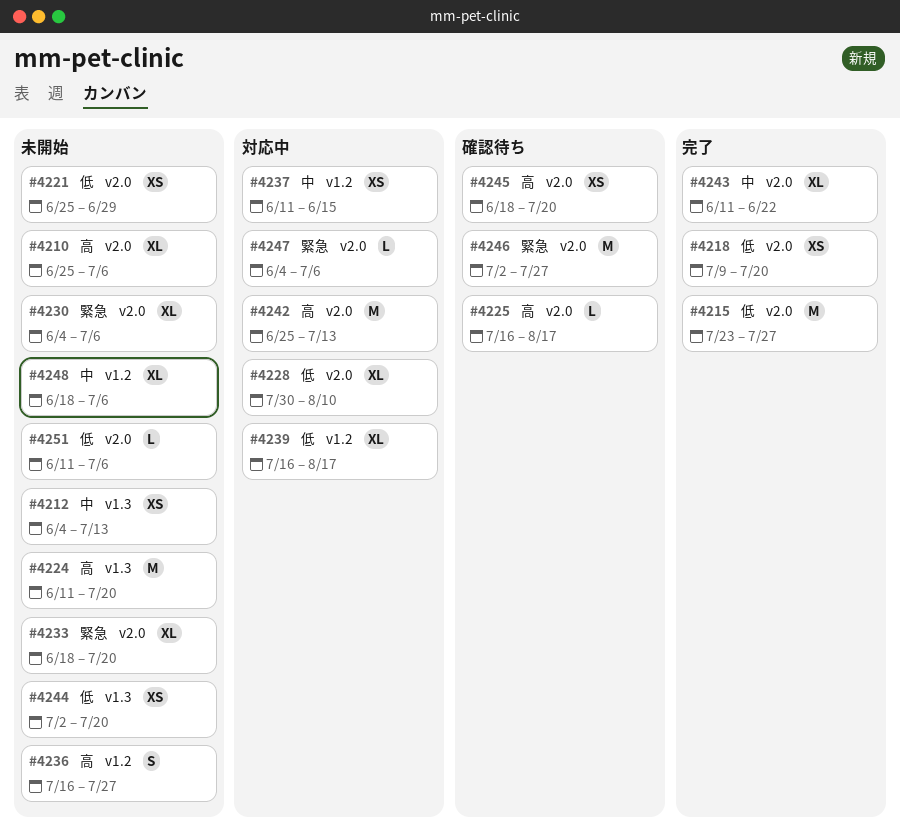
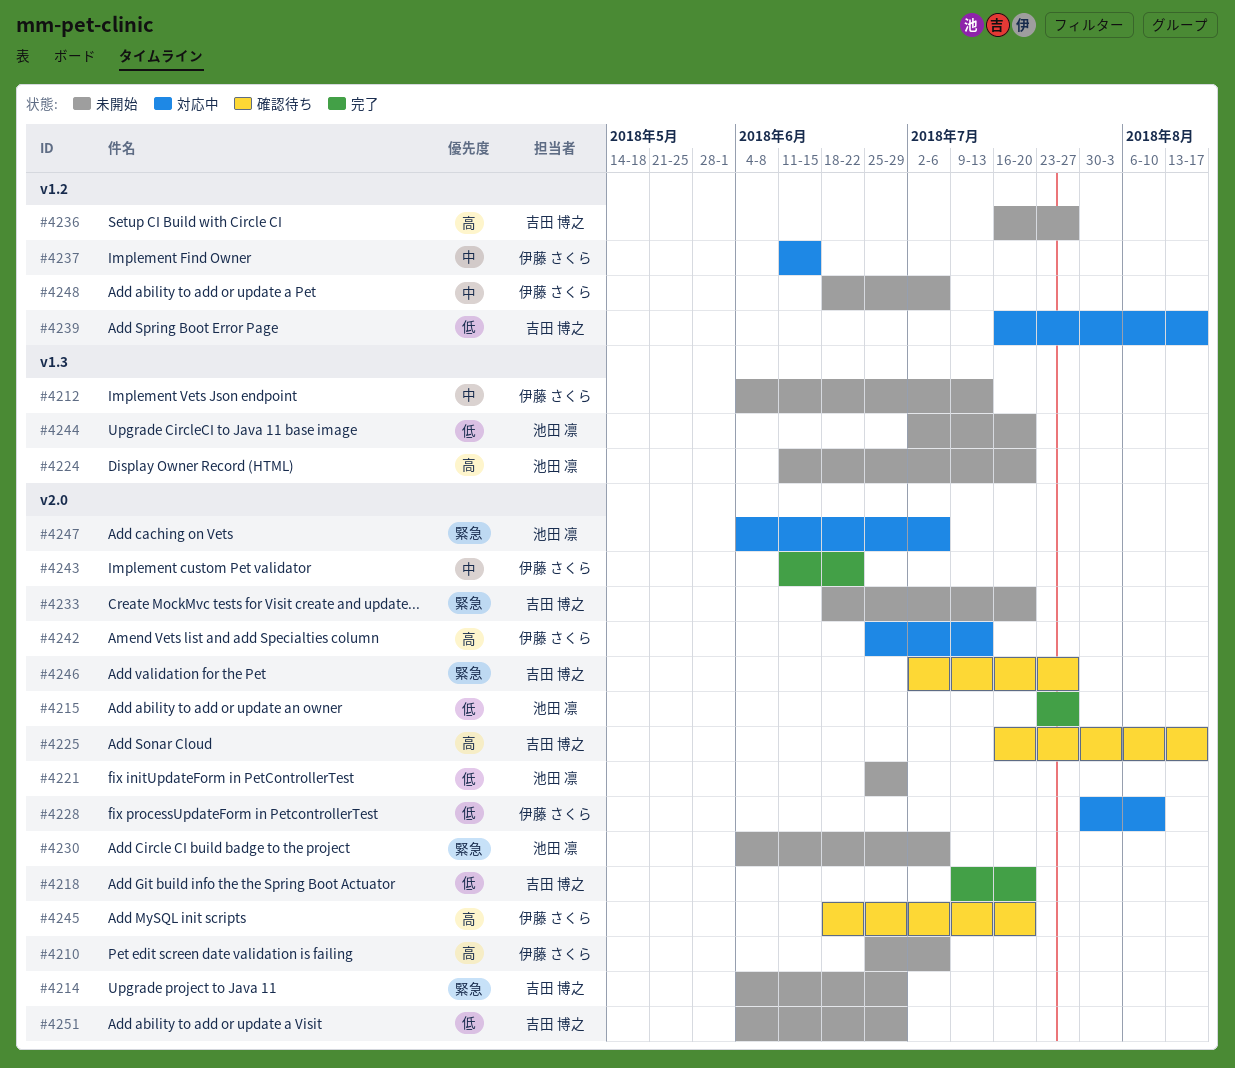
#4214: none -> present
#4251, start: Jun 11 -> Jun 4
#4251, due: Jul 6 -> Jun 29

